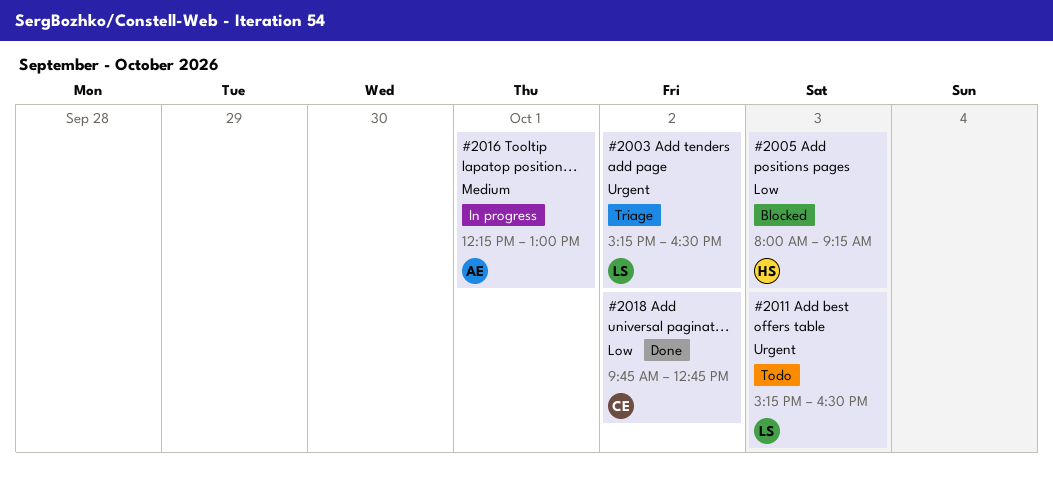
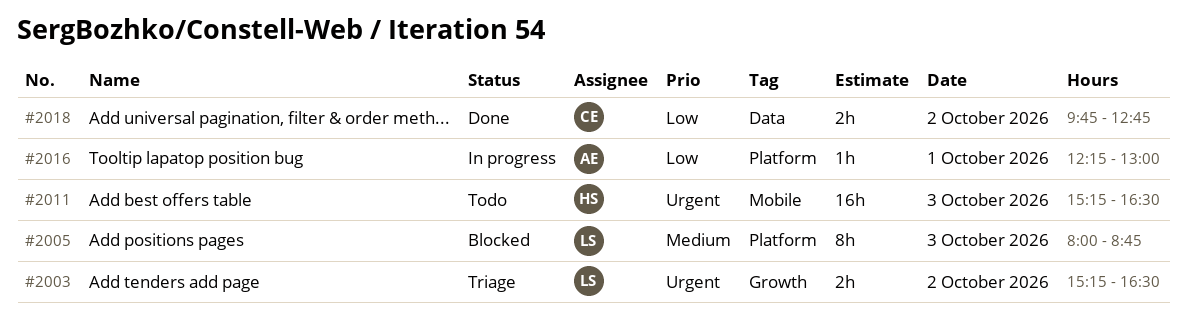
#2005, owner: HS -> LS
#2005, priority: Low -> Medium
#2005, ends: 09:15 -> 08:45
#2011, owner: LS -> HS
#2016, priority: Medium -> Low

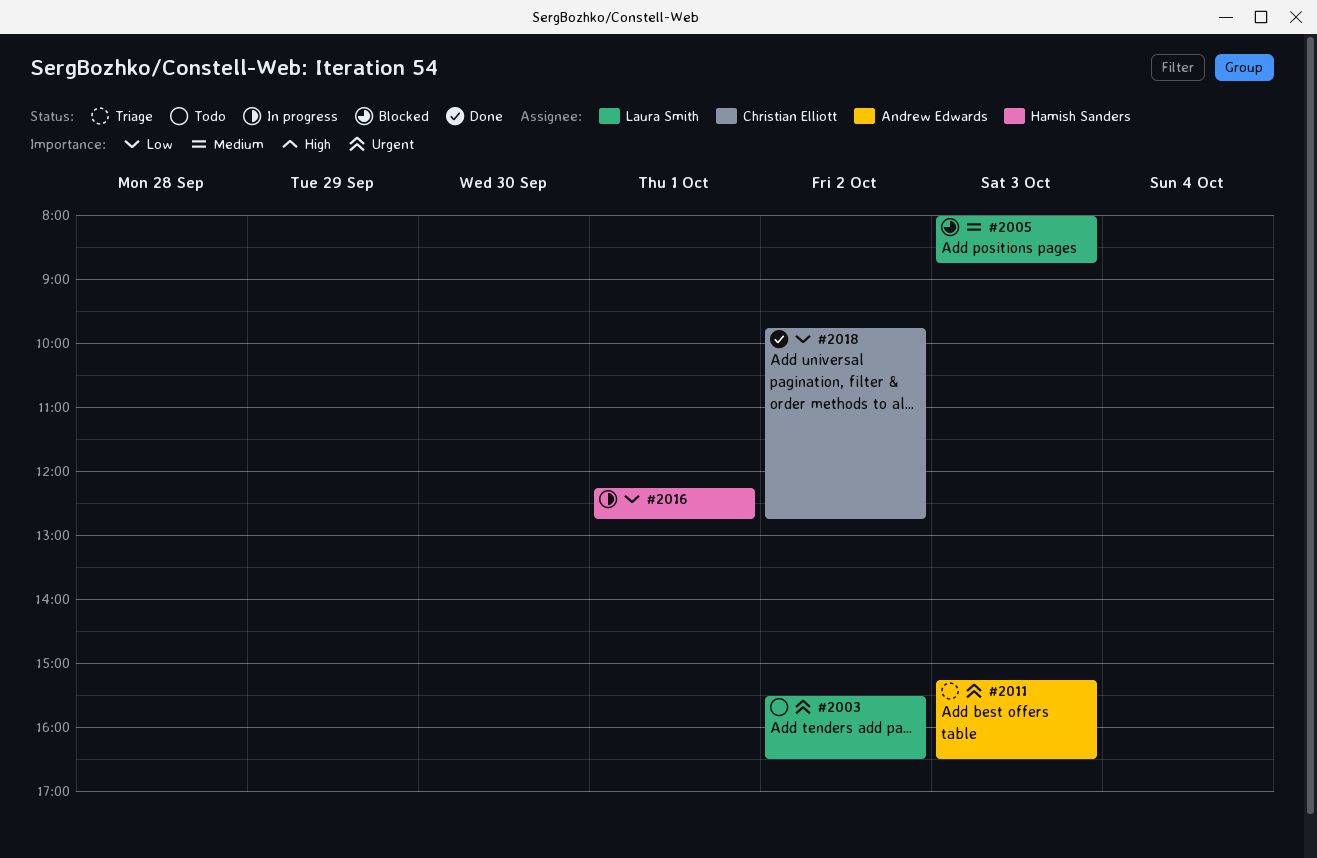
#2003, status: Triage -> Todo
#2003, begins: 15:15 -> 15:30
#2011, status: Todo -> Triage
#2011, owner: Hamish Sanders -> Andrew Edwards
#2016, owner: Andrew Edwards -> Hamish Sanders
#2016, ends: 13:00 -> 12:45

